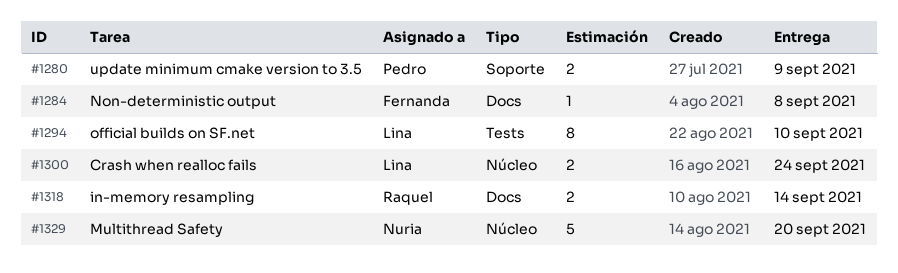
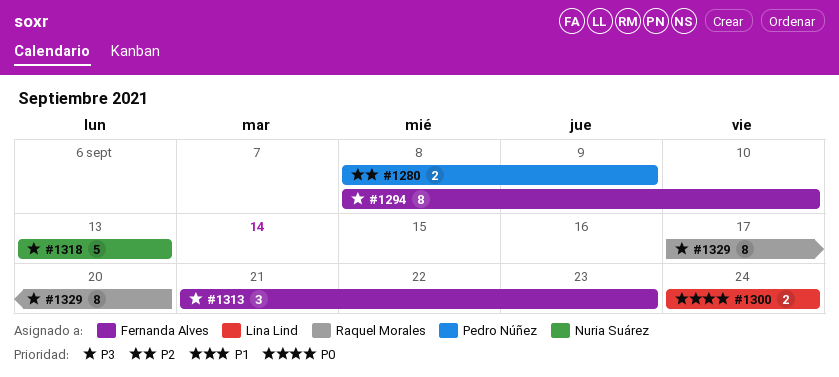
#1284: present -> none
#1294, owner: Lina Lind -> Fernanda Alves
#1313: none -> present
#1318, owner: Raquel Morales -> Nuria Suárez
#1318, estimate: 2 -> 5
#1318, due: Sep 14 -> Sep 13
#1329, owner: Nuria Suárez -> Raquel Morales
#1329, estimate: 5 -> 8

